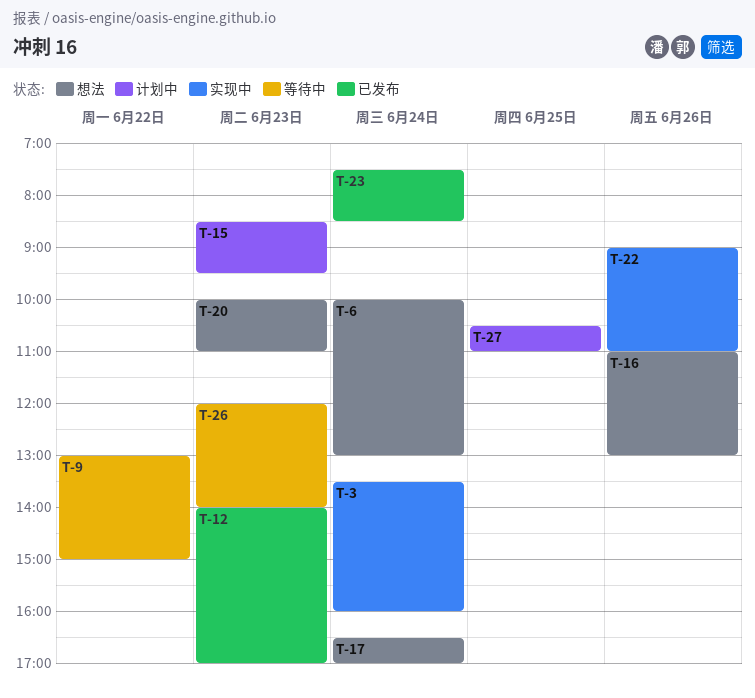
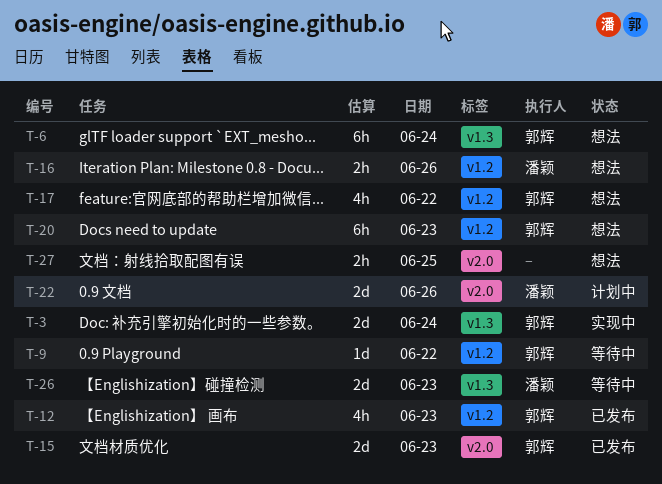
T-15, status: 计划中 -> 已发布
T-17, day: Jun 24 -> Jun 22
T-22, status: 实现中 -> 计划中
T-23: present -> none
T-27, status: 计划中 -> 想法

